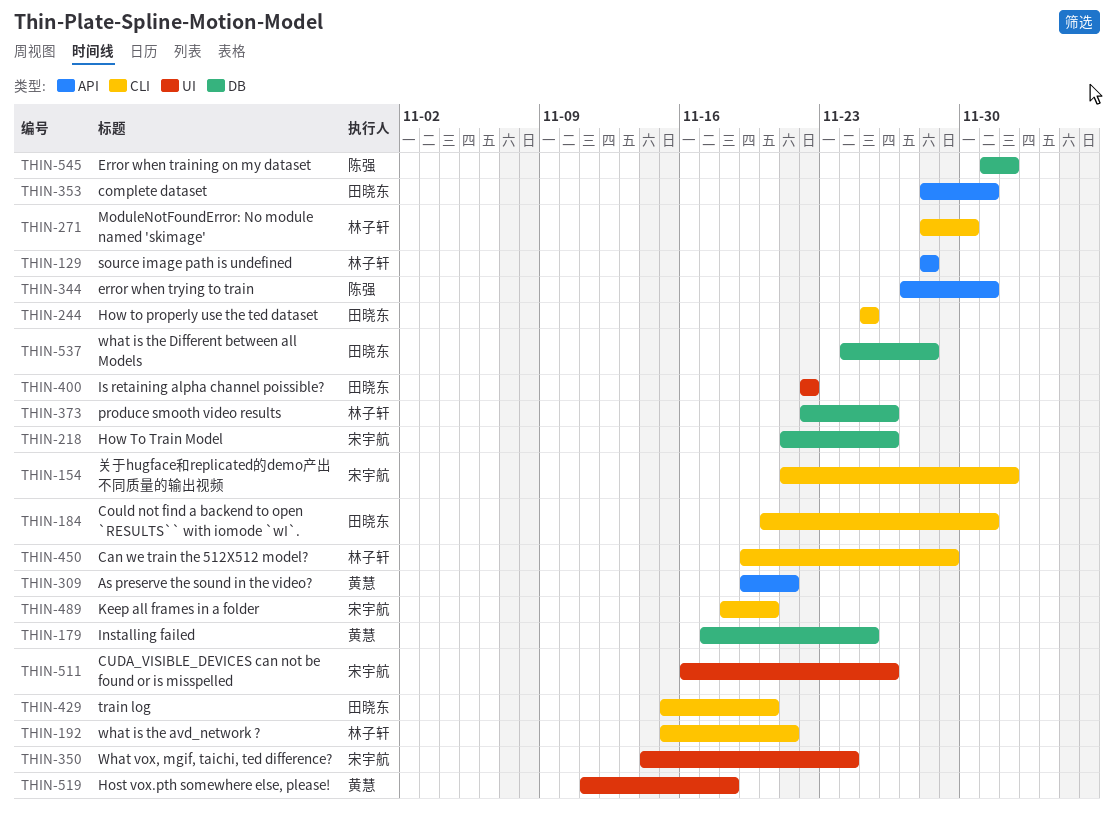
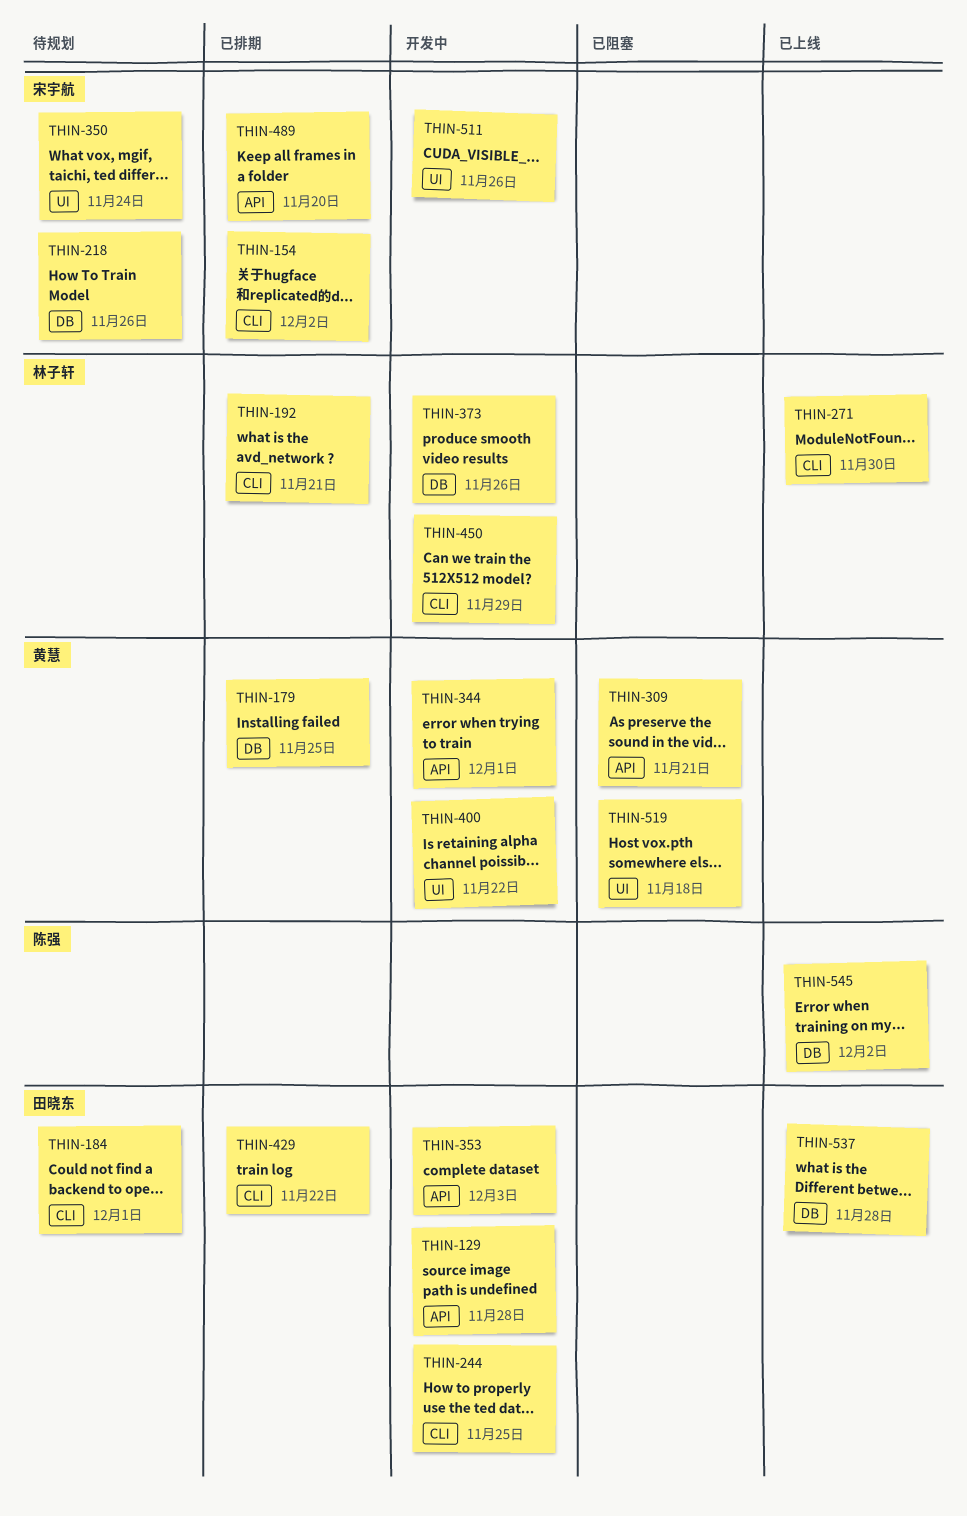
THIN-129, owner: 林子轩 -> 田晓东
THIN-344, owner: 陈强 -> 黄慧
THIN-353, due: Dec 1 -> Dec 3
THIN-400, owner: 田晓东 -> 黄慧
THIN-429, due: Nov 20 -> Nov 22
THIN-489, label: CLI -> API

